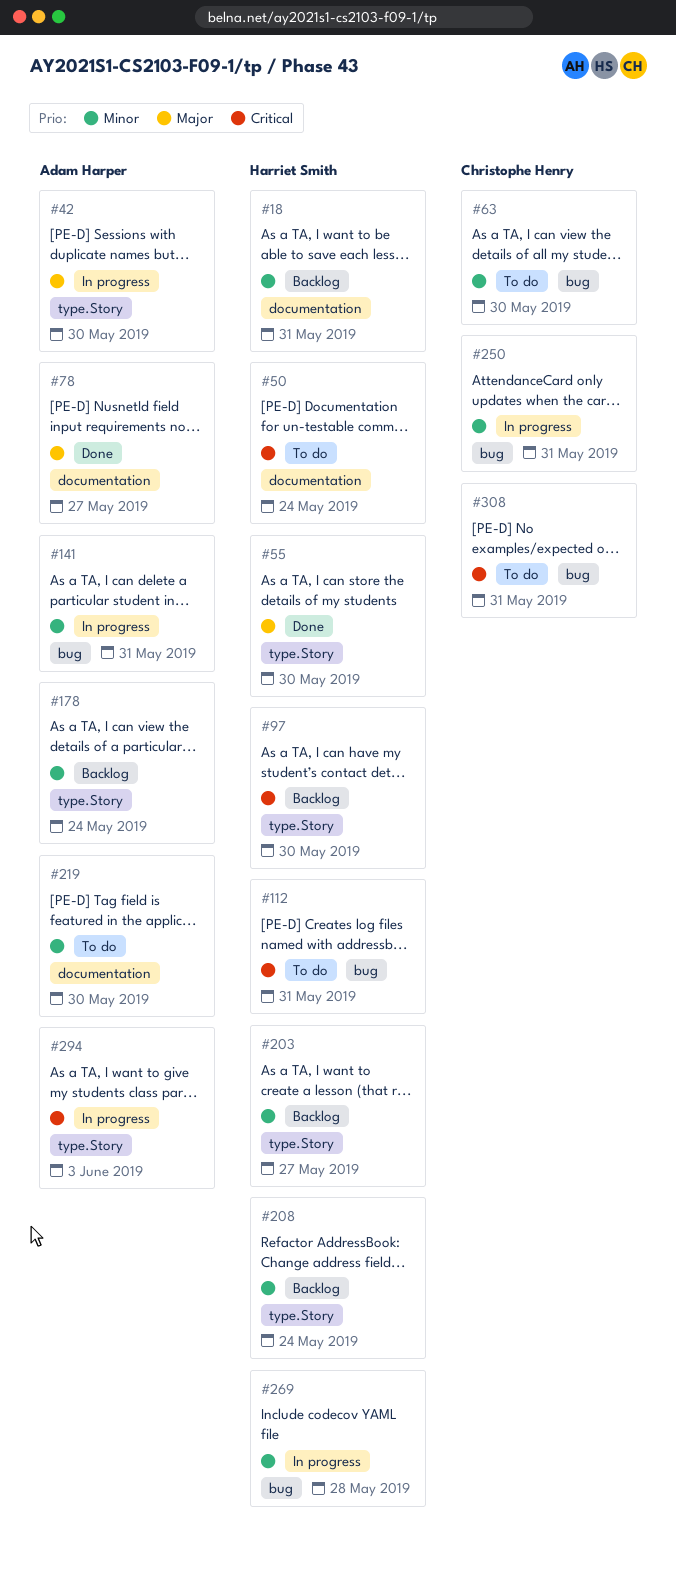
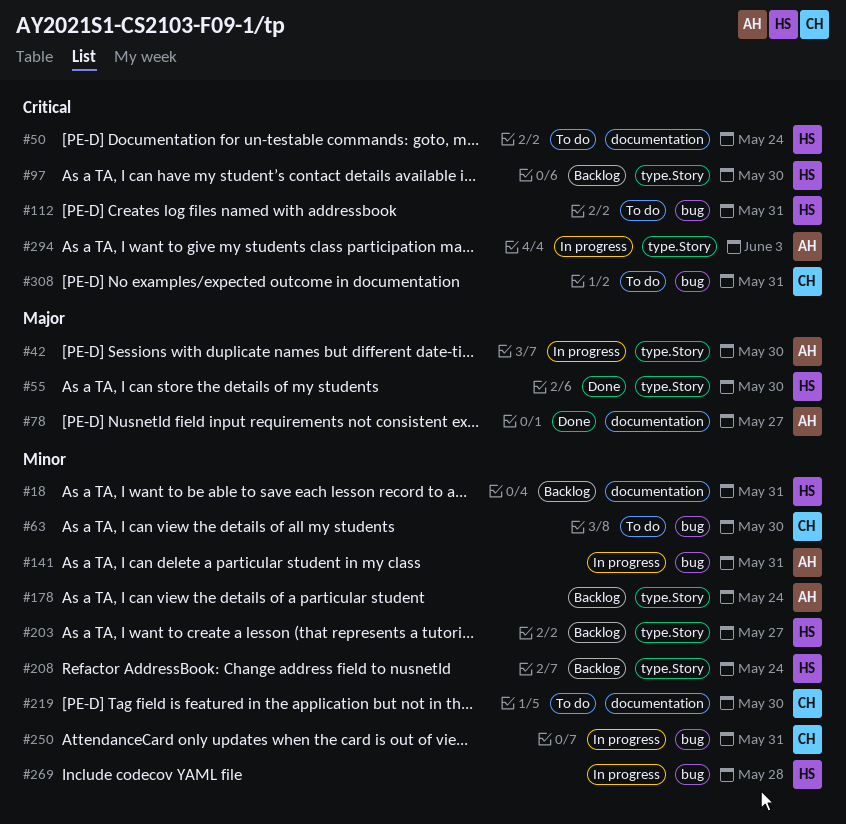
#219, owner: Adam Harper -> Christophe Henry

